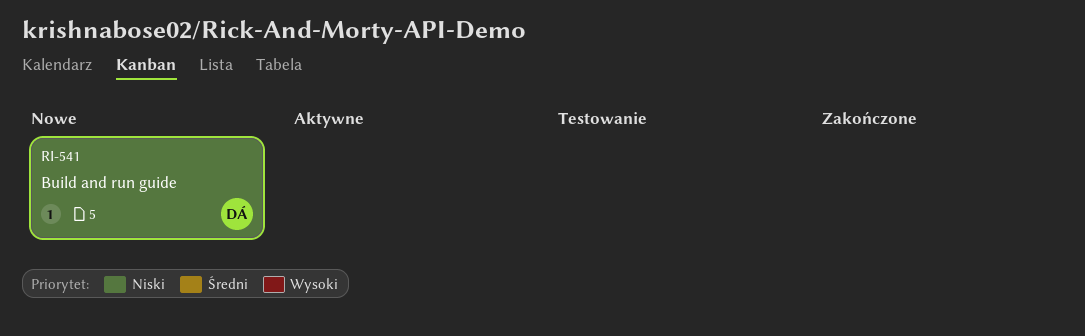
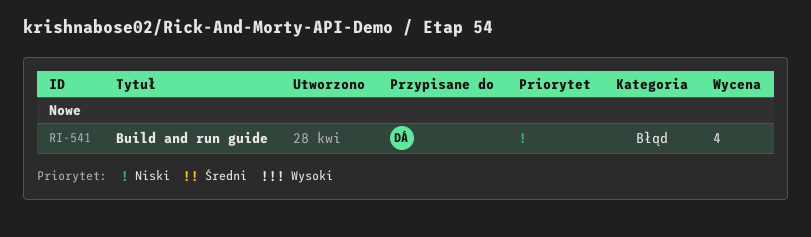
RI-541, estimate: 1 -> 4

